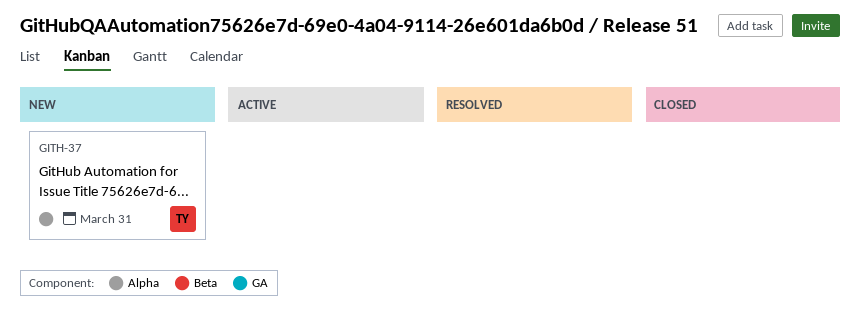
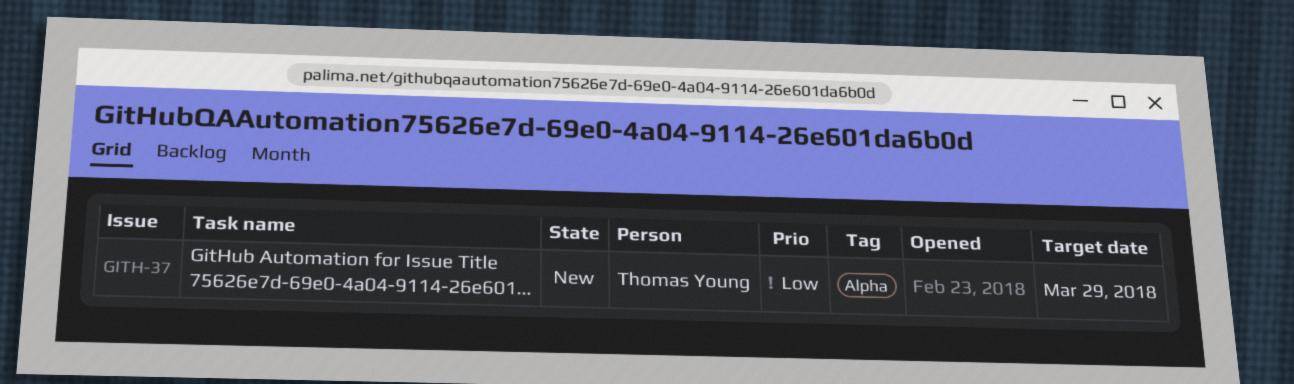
GITH-37, due: Mar 31 -> Mar 29

